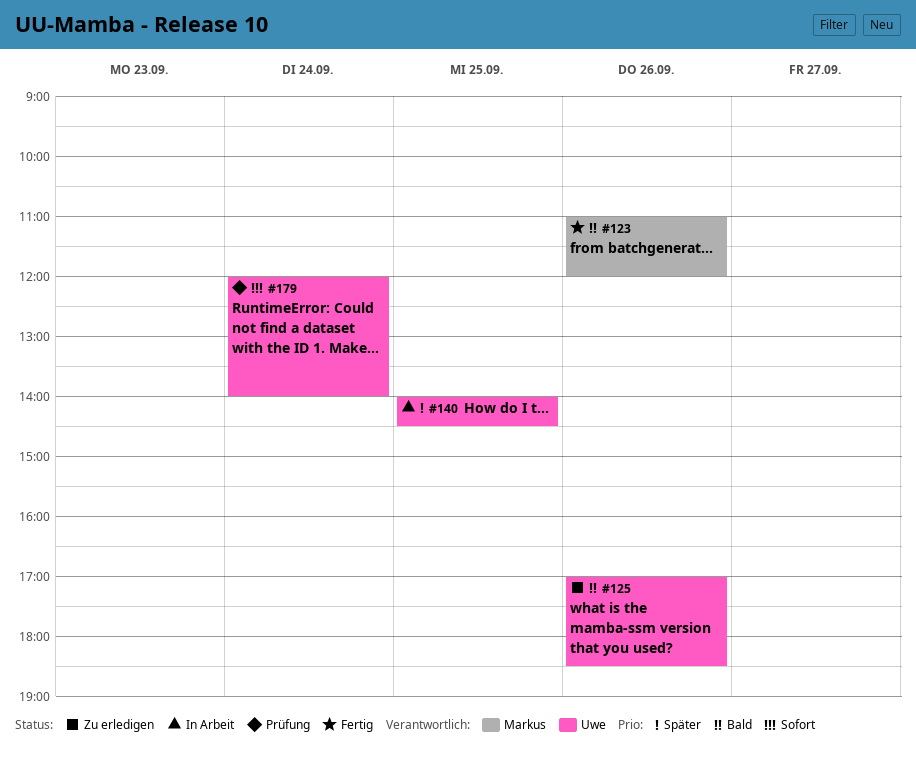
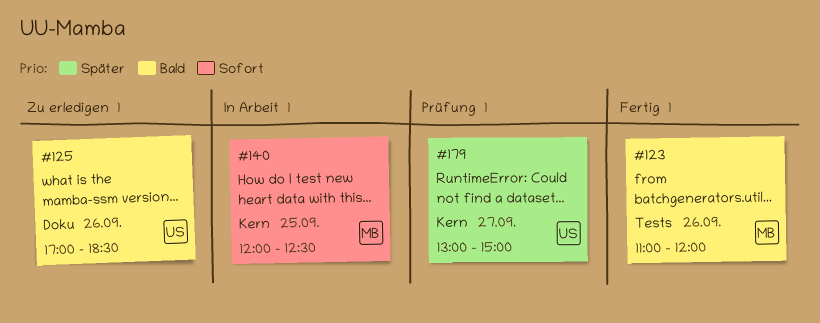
#140, owner: Uwe -> Markus
#140, priority: Später -> Sofort
#140, begins: 14:00 -> 12:00
#140, ends: 14:30 -> 12:30
#179, priority: Sofort -> Später
#179, day: Sep 24 -> Sep 27
#179, begins: 12:00 -> 13:00
#179, ends: 14:00 -> 15:00

